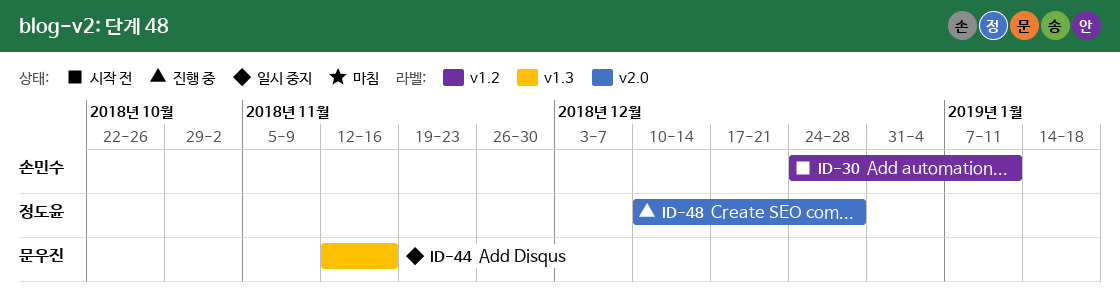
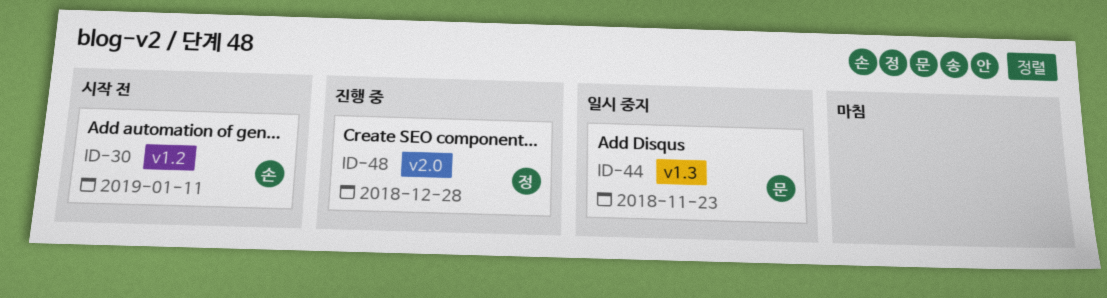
ID-44, due: Nov 16 -> Nov 23

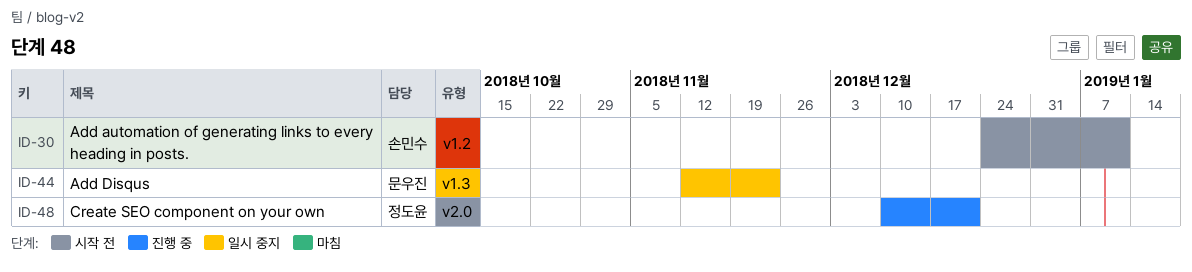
ID-48, due: Dec 28 -> Dec 21

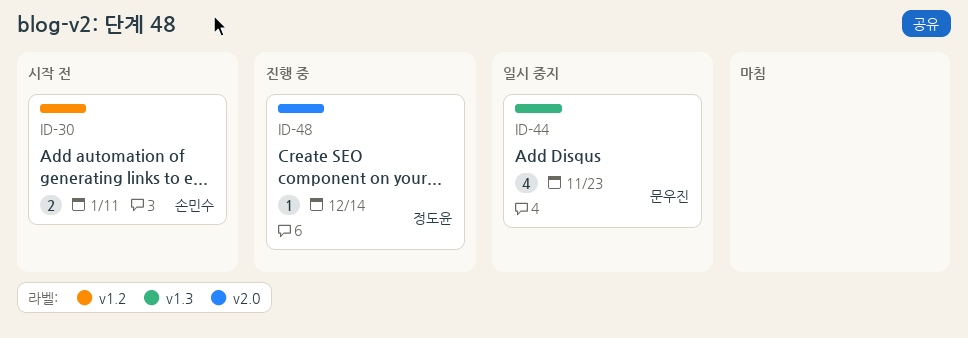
ID-48, due: Dec 21 -> Dec 14

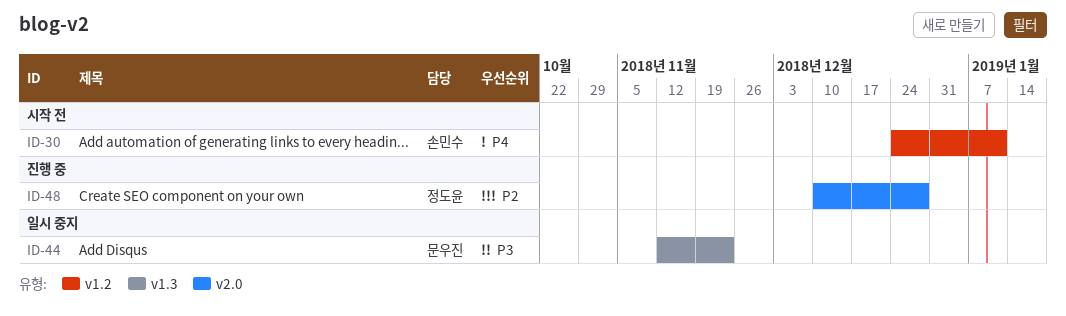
ID-48, due: Dec 14 -> Dec 28

